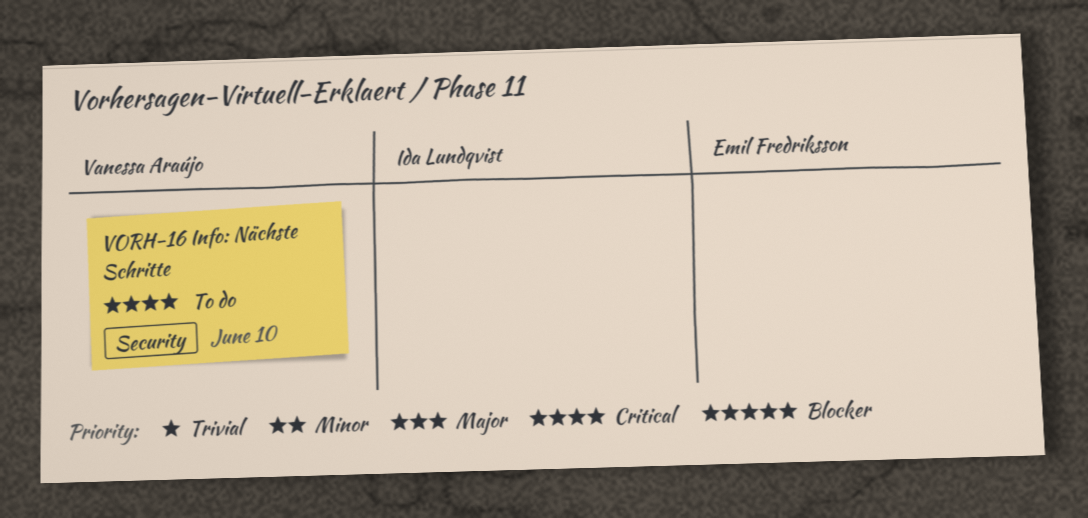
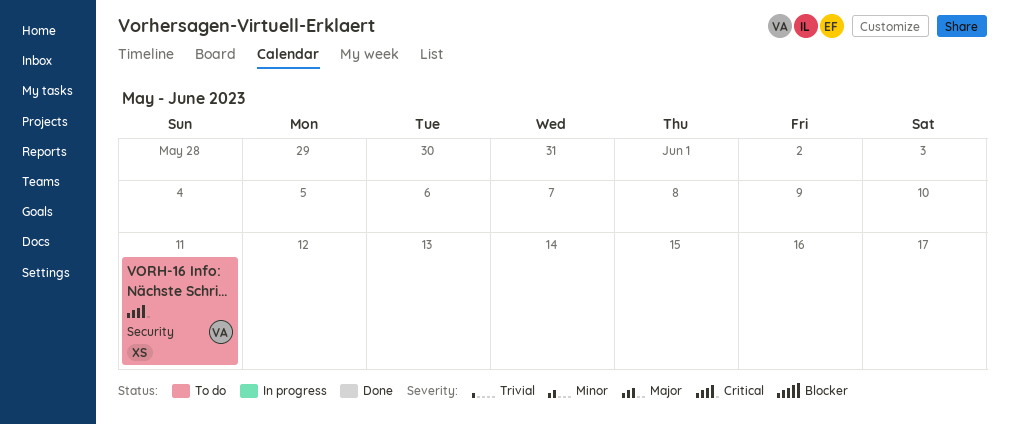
VORH-16, due: Jun 10 -> Jun 11

